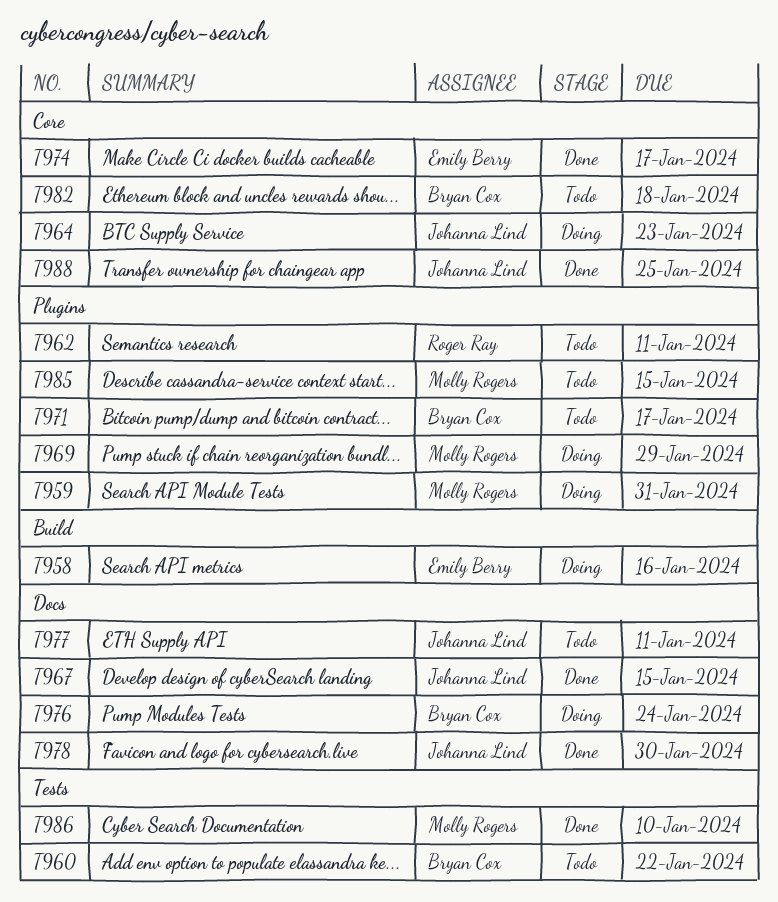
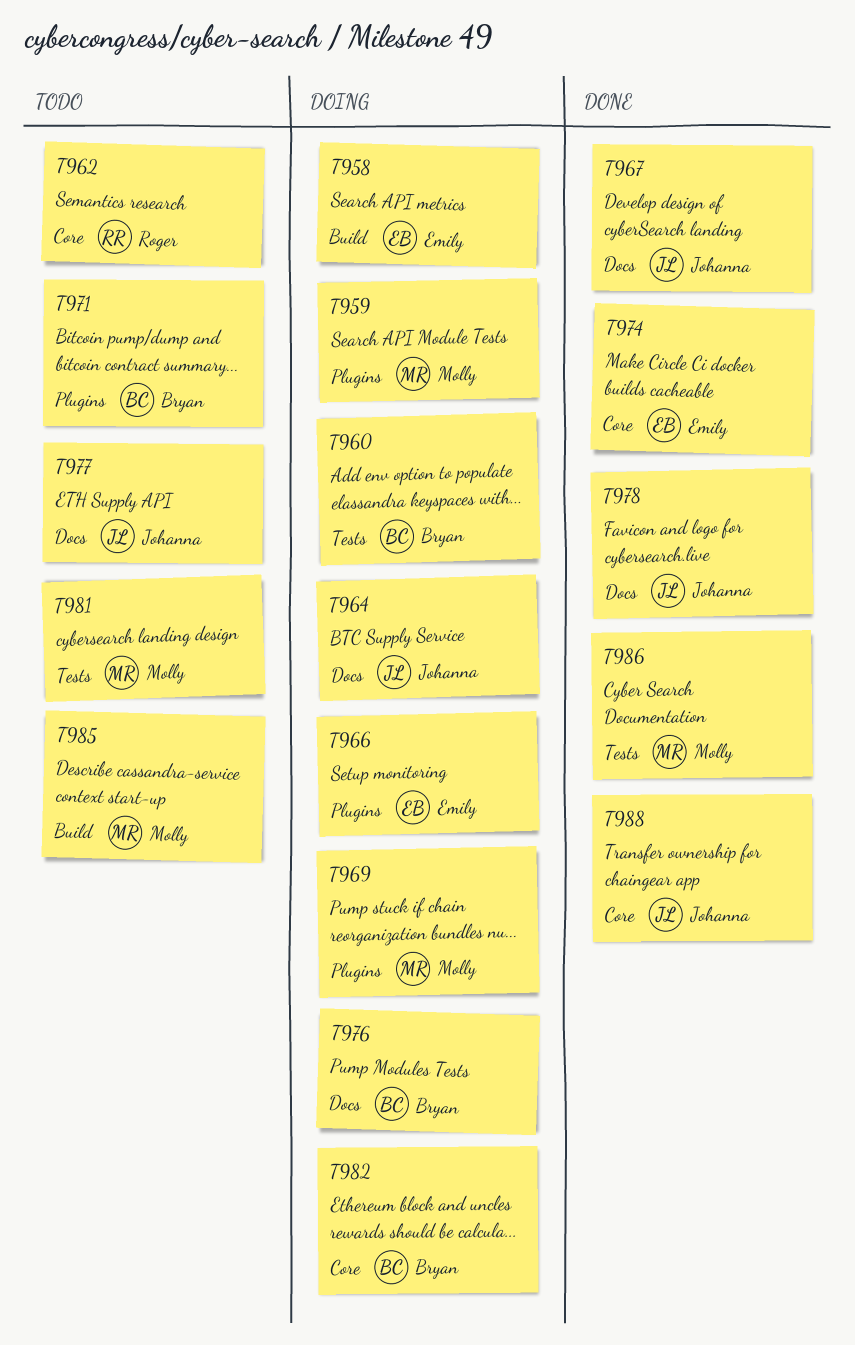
T960, status: Todo -> Doing
T962, label: Plugins -> Core
T964, label: Core -> Docs
T966: none -> present
T981: none -> present
T982, status: Todo -> Doing
T985, label: Plugins -> Build

